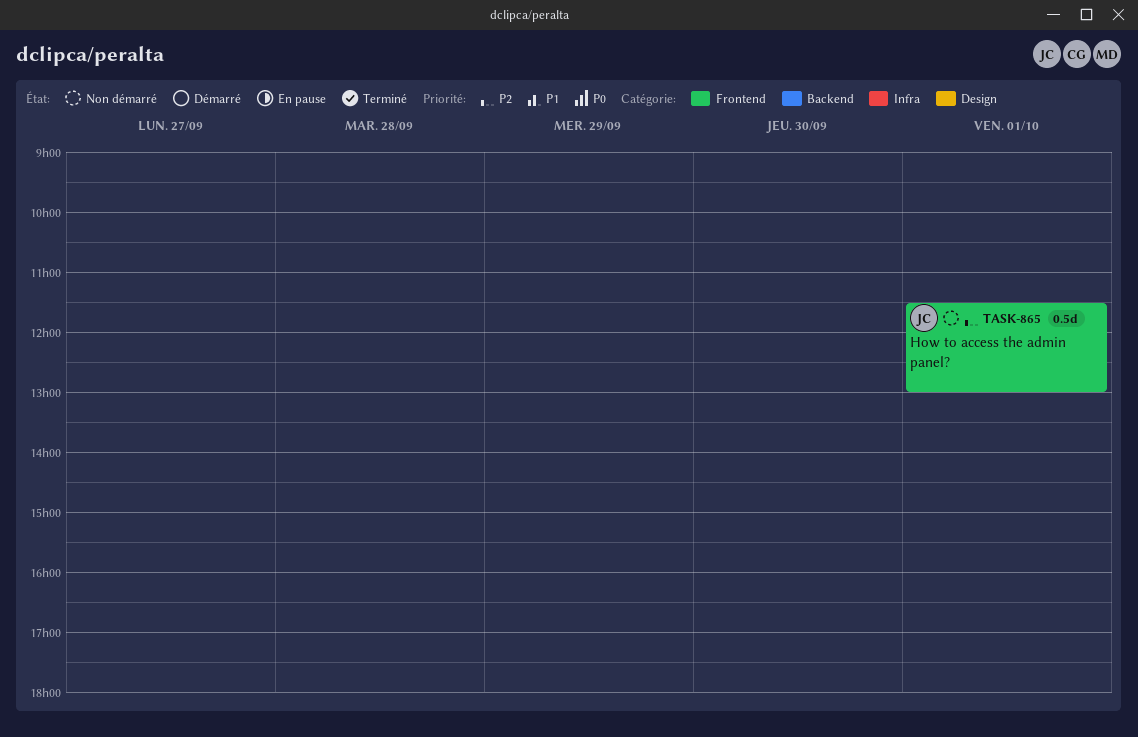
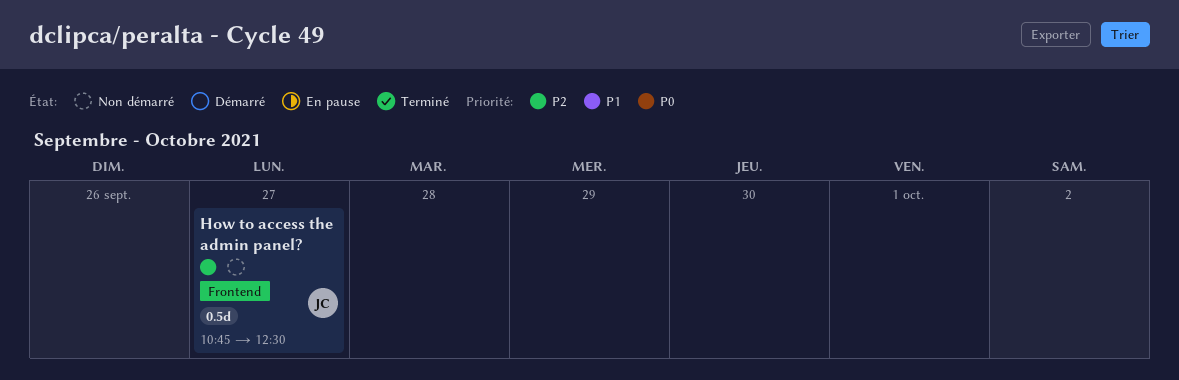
How to access the admin panel?, day: Oct 1 -> Sep 27
How to access the admin panel?, begins: 11:30 -> 10:45
How to access the admin panel?, ends: 13:00 -> 12:30

